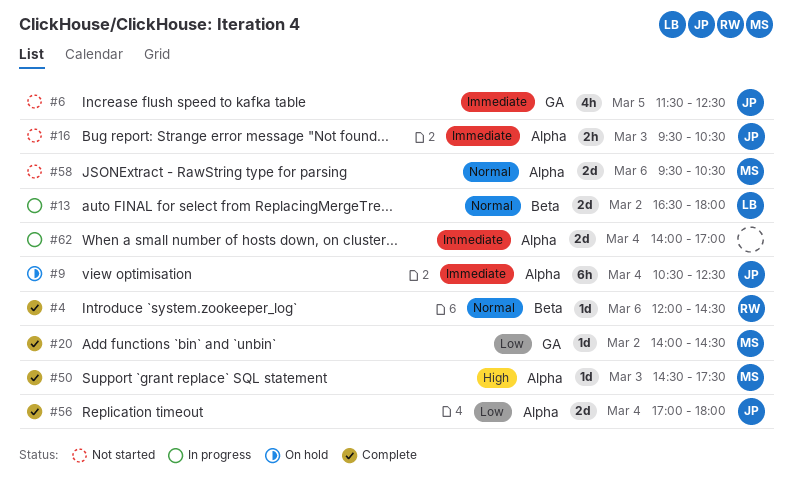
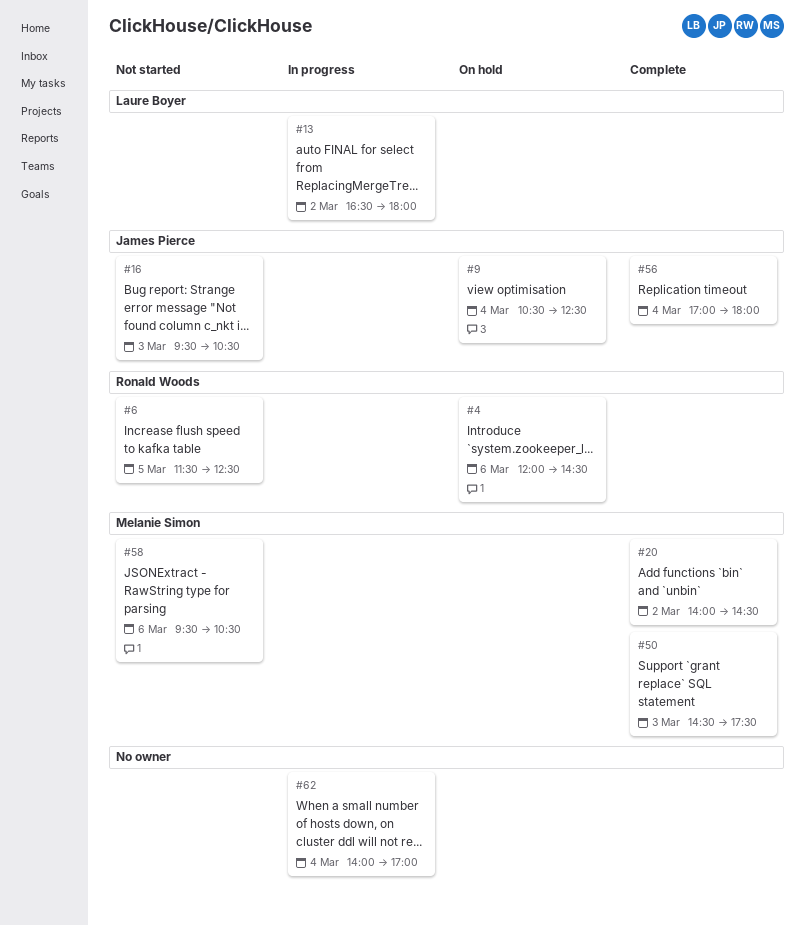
#4, status: Complete -> On hold
#6, owner: James Pierce -> Ronald Woods

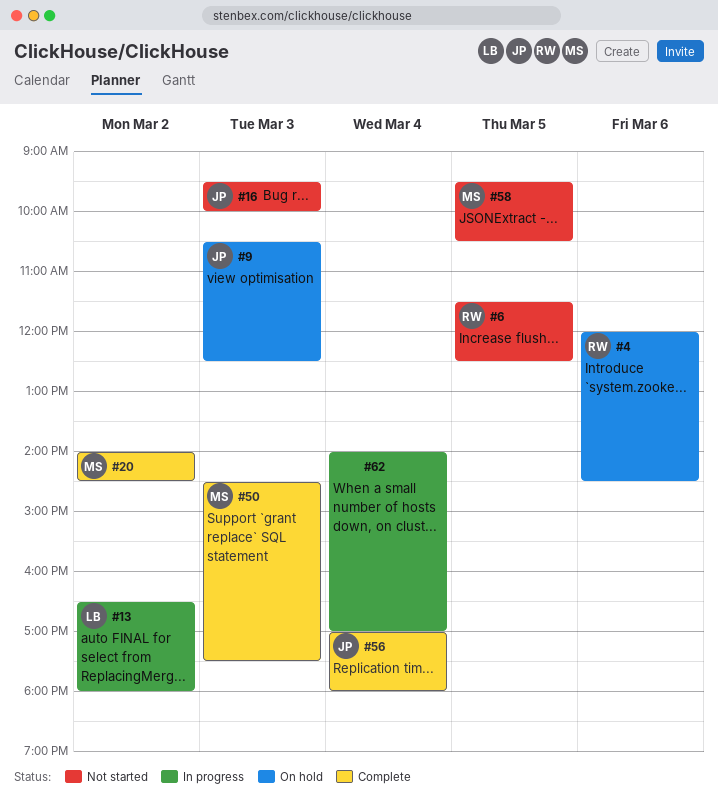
#9, day: Mar 4 -> Mar 3
#16, ends: 10:30 -> 10:00
#58, day: Mar 6 -> Mar 5

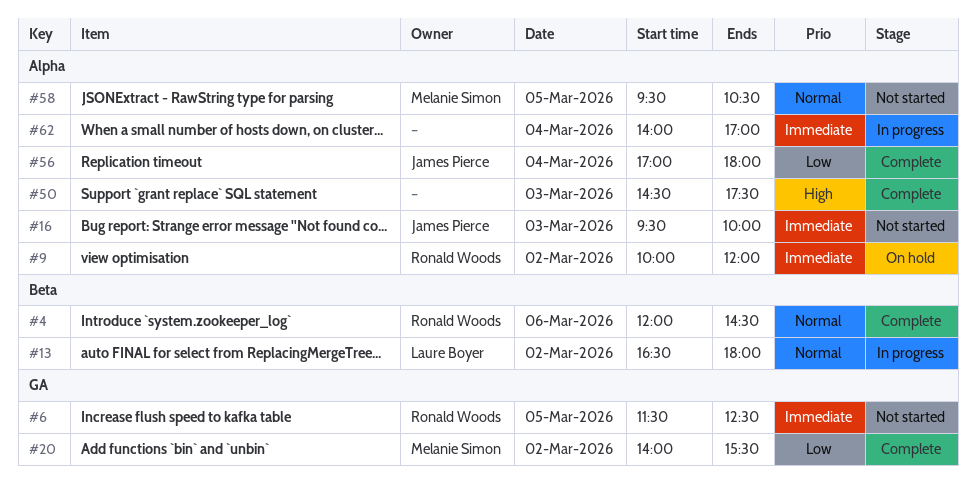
#4, status: On hold -> Complete
#9, owner: James Pierce -> Ronald Woods
#9, day: Mar 3 -> Mar 2
#9, begins: 10:30 -> 10:00
#9, ends: 12:30 -> 12:00
#20, ends: 14:30 -> 15:30
#50, owner: Melanie Simon -> none

